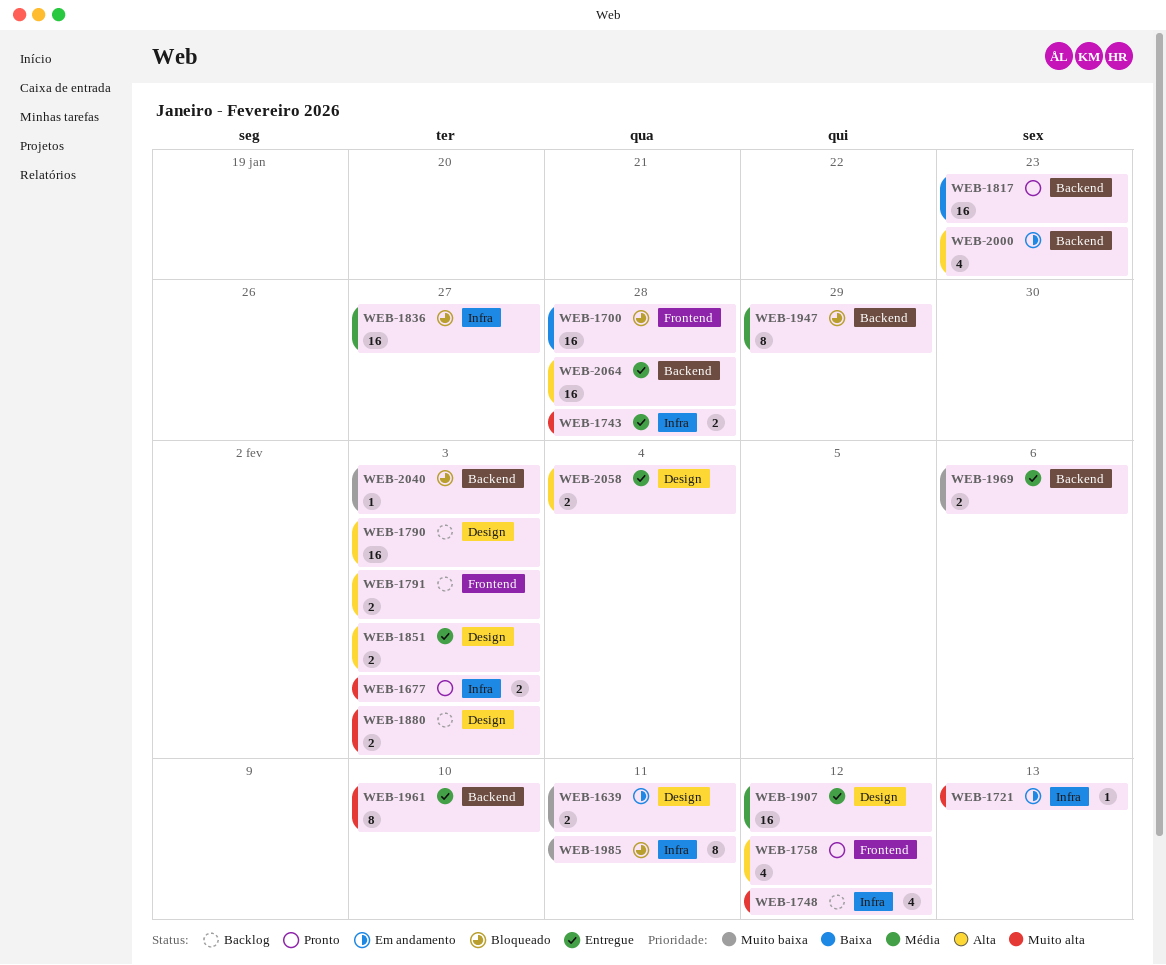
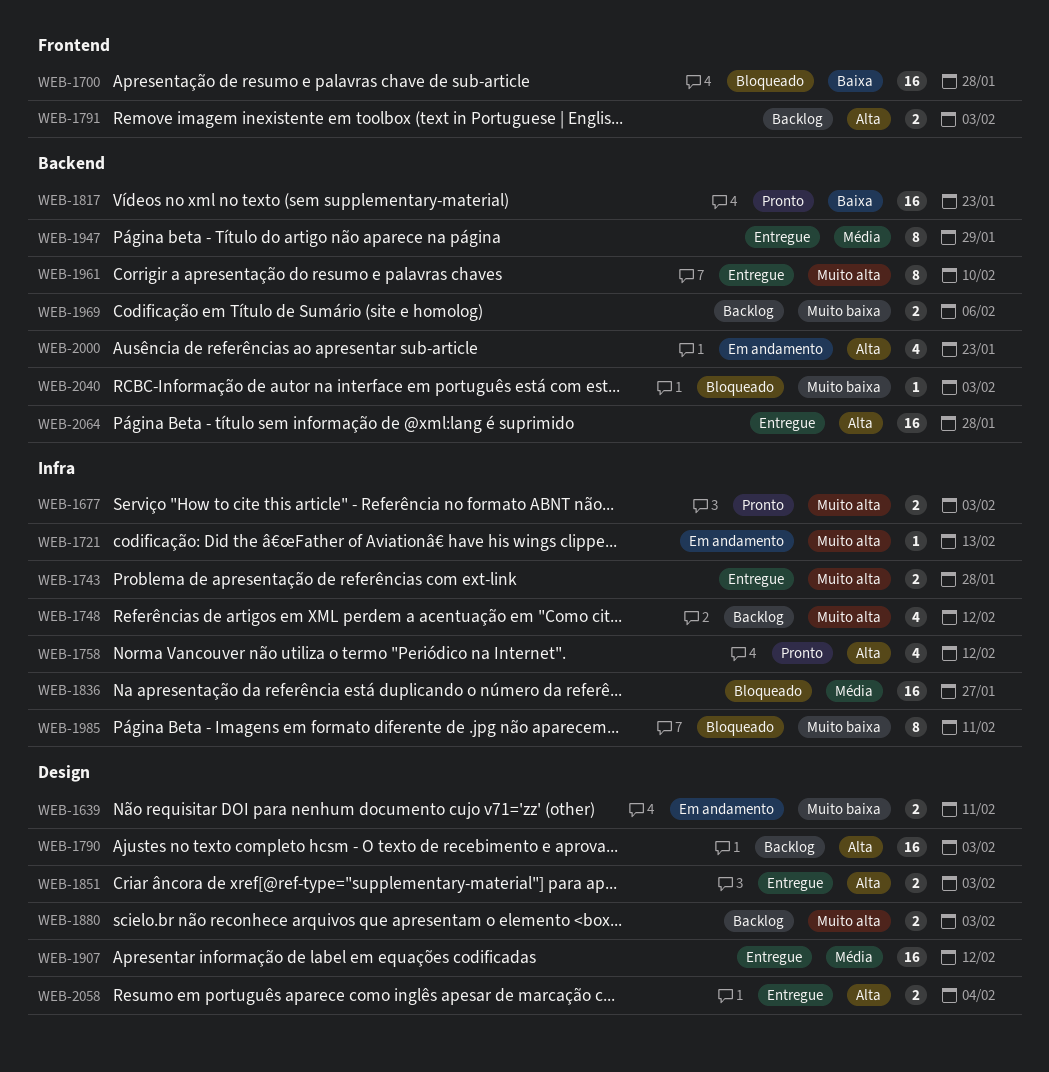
WEB-1758, label: Frontend -> Infra
WEB-1947, status: Bloqueado -> Entregue
WEB-1969, status: Entregue -> Backlog

